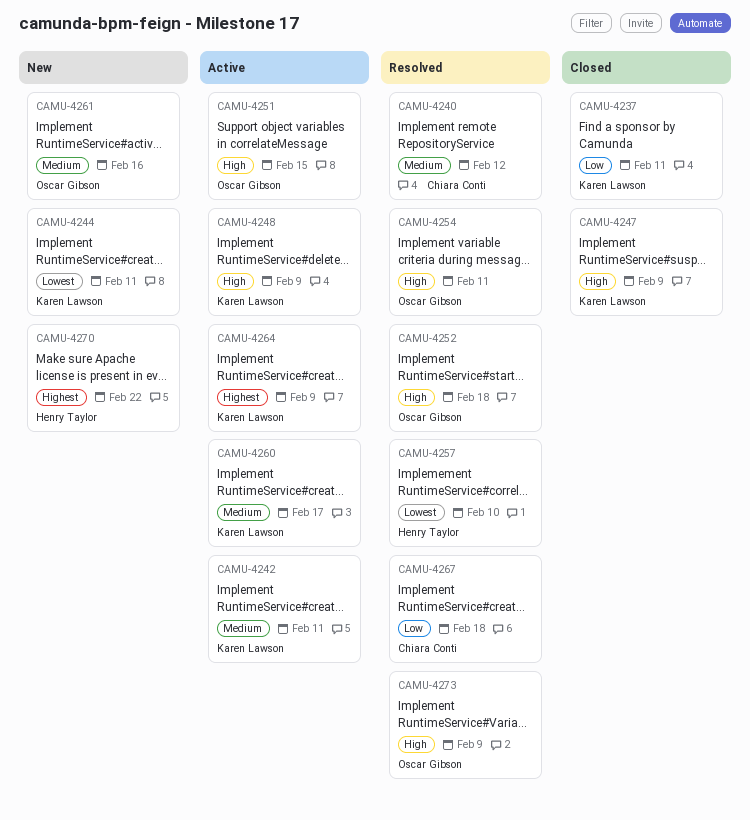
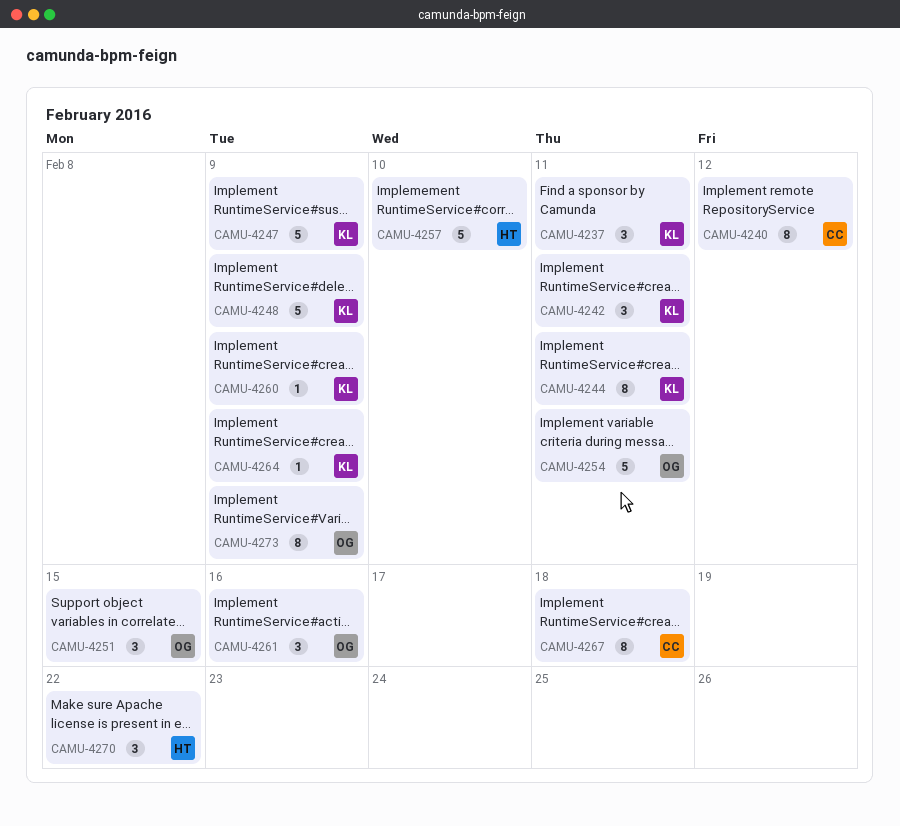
CAMU-4252: present -> none
CAMU-4260, due: Feb 17 -> Feb 9

